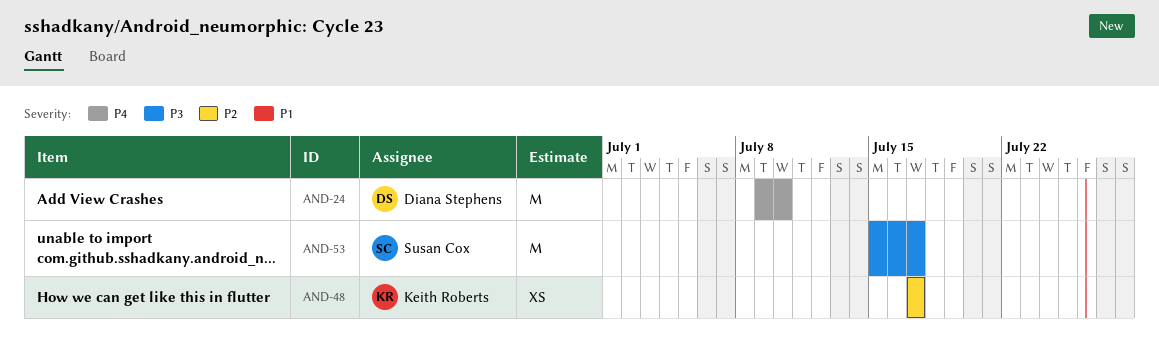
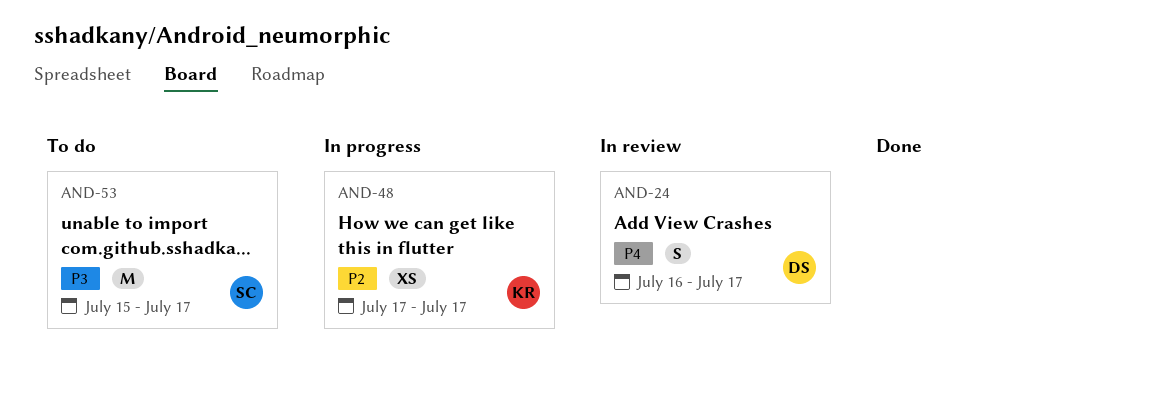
AND-24, estimate: M -> S
AND-24, start: Jul 9 -> Jul 16
AND-24, due: Jul 10 -> Jul 17

